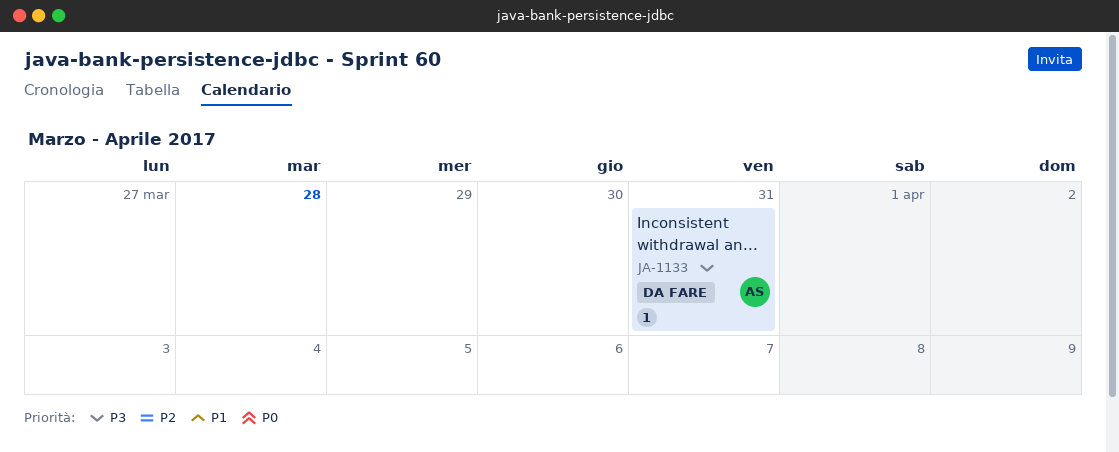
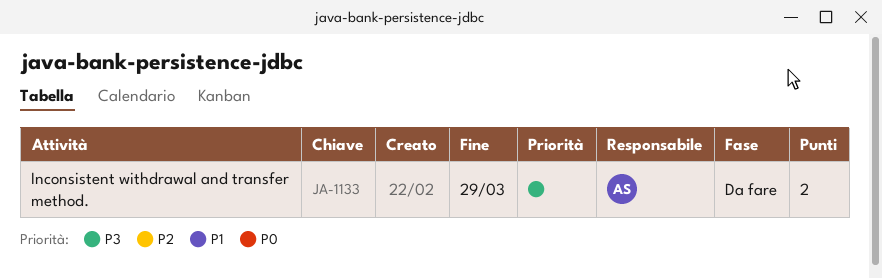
JA-1133, estimate: 1 -> 2
JA-1133, due: Mar 31 -> Mar 29

